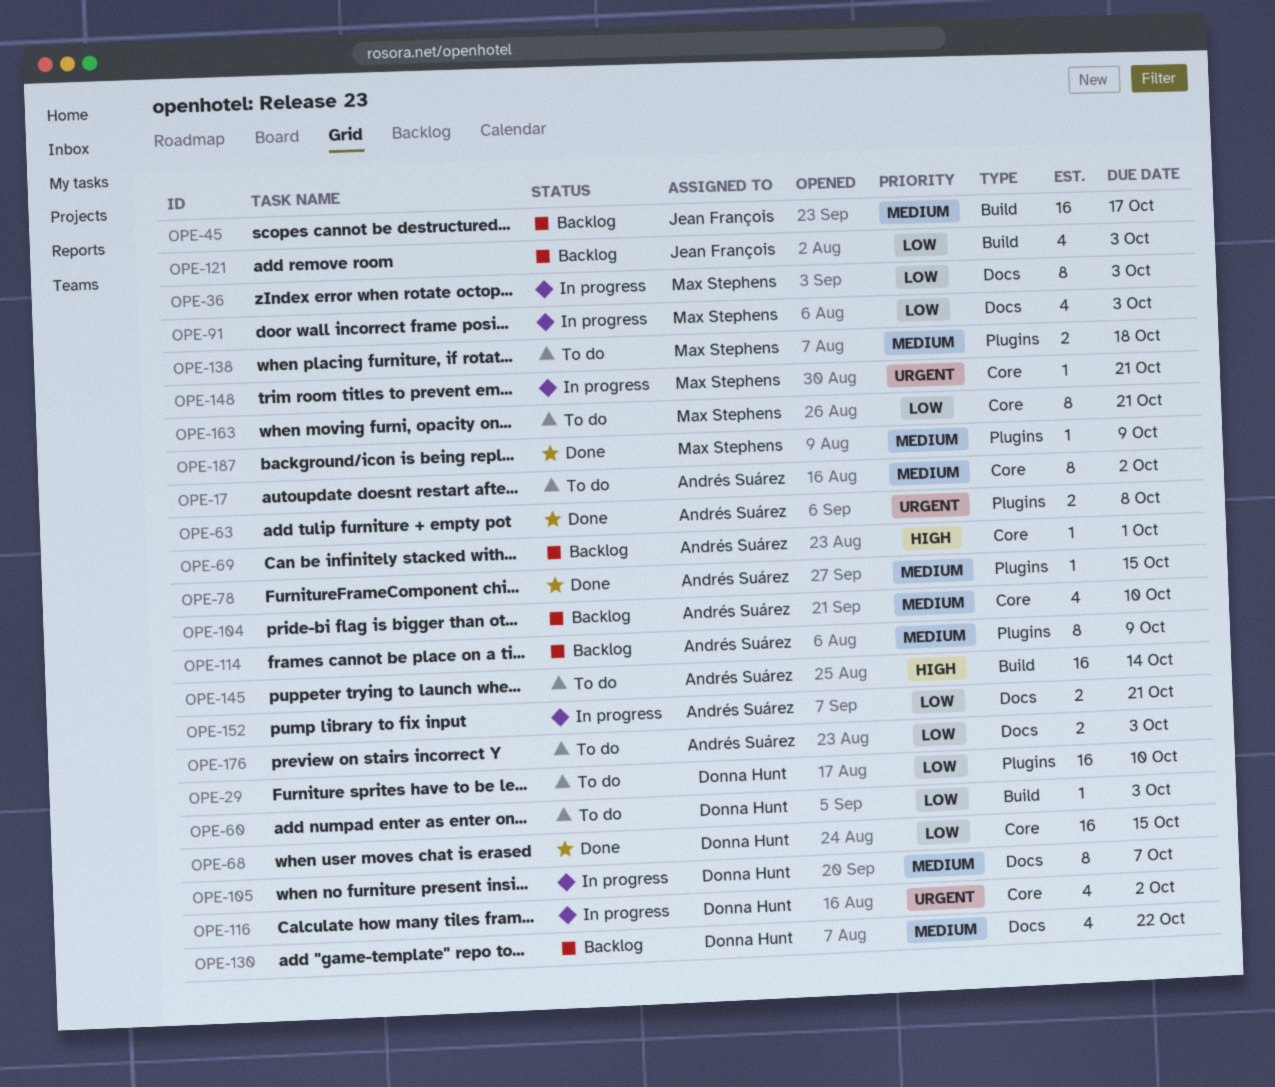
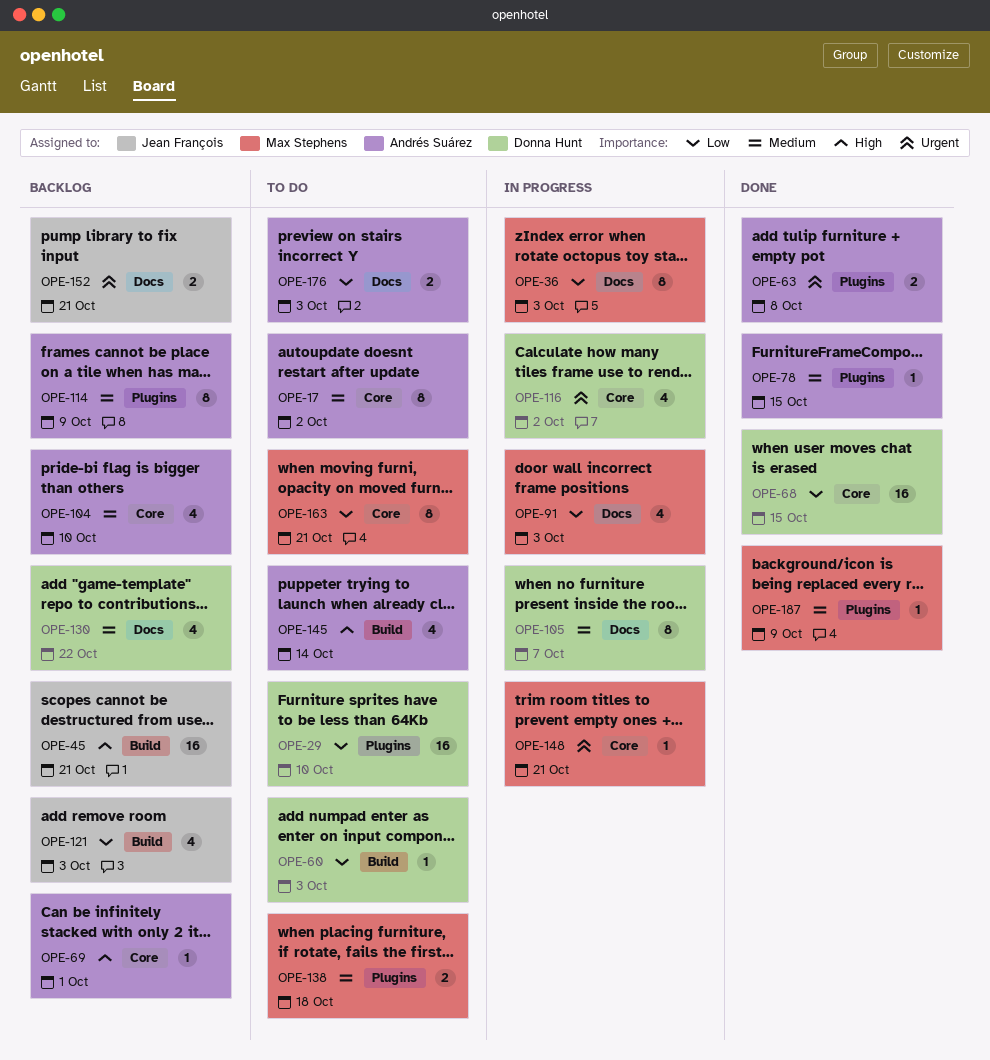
OPE-45, priority: Medium -> High
OPE-45, due: Oct 17 -> Oct 21
OPE-145, estimate: 16 -> 4
OPE-152, status: In progress -> Backlog
OPE-152, owner: Andrés Suárez -> Jean François
OPE-152, priority: Low -> Urgent

